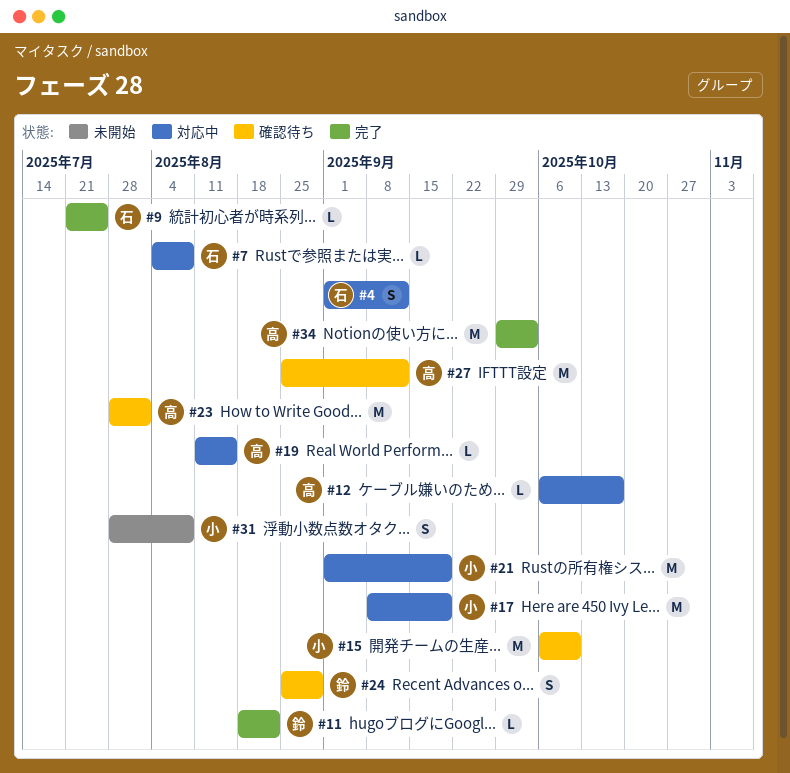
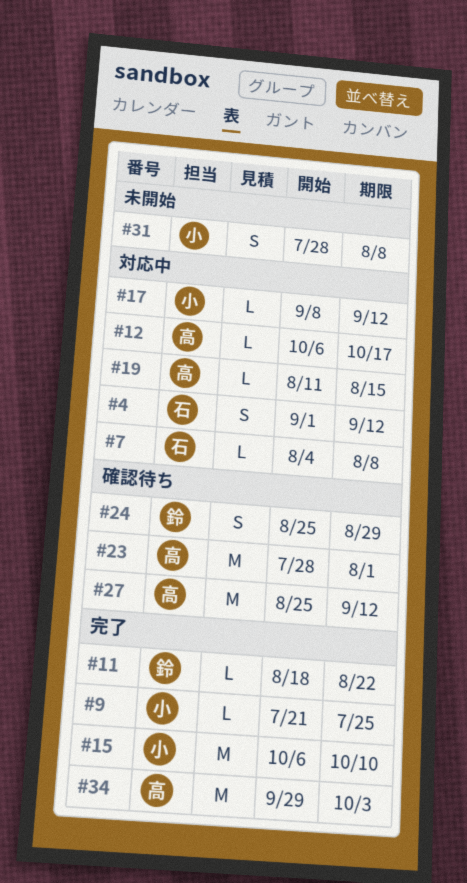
#9, owner: 石 -> 小
#15, status: 確認待ち -> 完了
#17, estimate: M -> L
#17, due: Sep 19 -> Sep 12
#21: present -> none

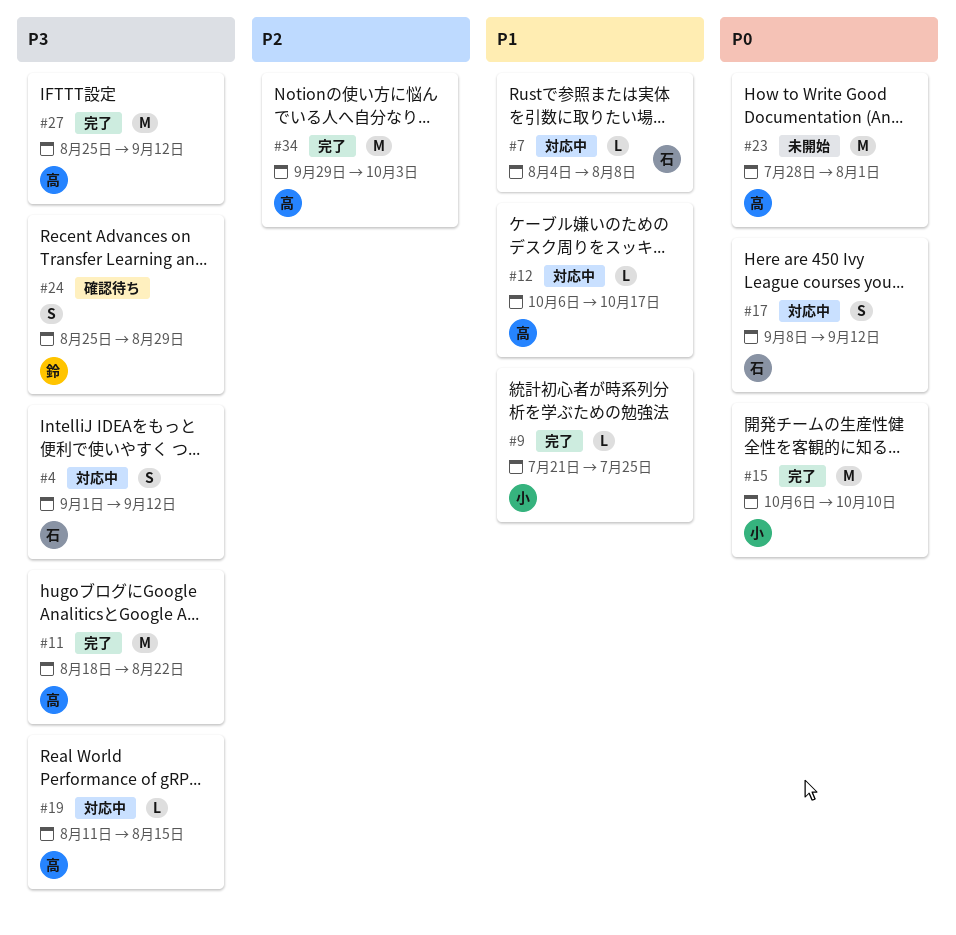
#11, owner: 鈴 -> 高
#11, estimate: L -> M
#17, owner: 小 -> 石
#17, estimate: L -> S
#23, status: 確認待ち -> 未開始
#27, status: 確認待ち -> 完了
#31: present -> none

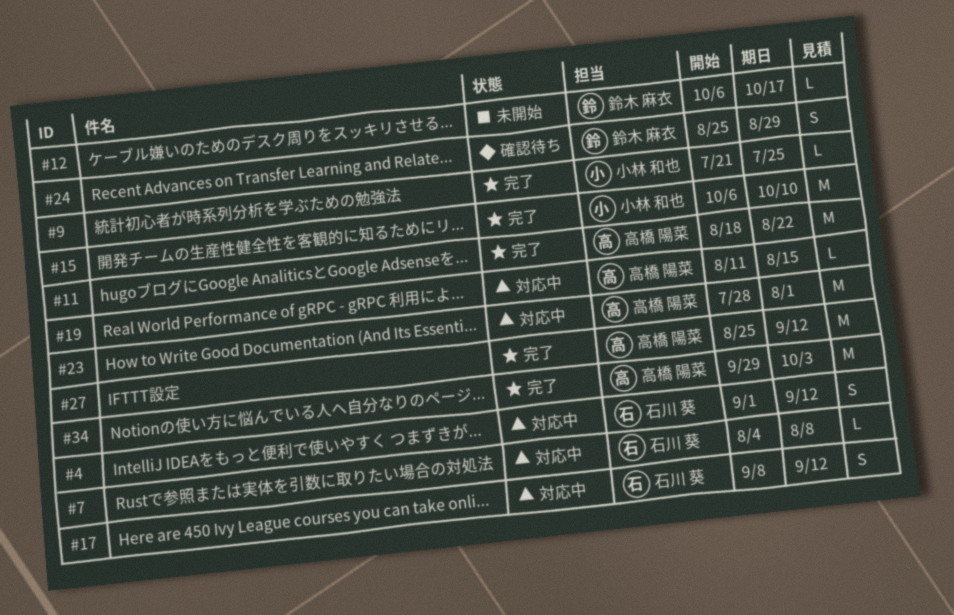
#12, status: 対応中 -> 未開始
#12, owner: 高橋 陽菜 -> 鈴木 麻衣
#23, status: 未開始 -> 対応中

